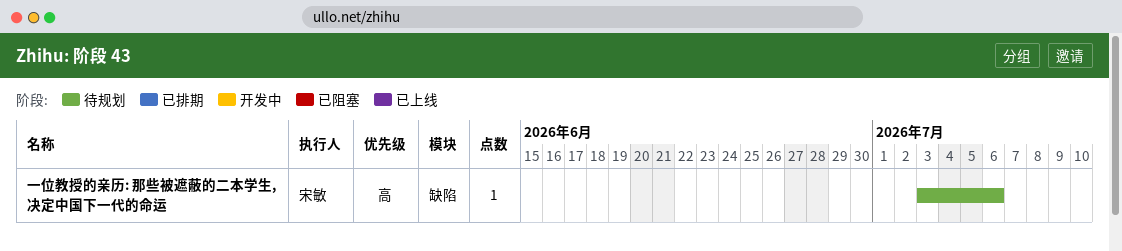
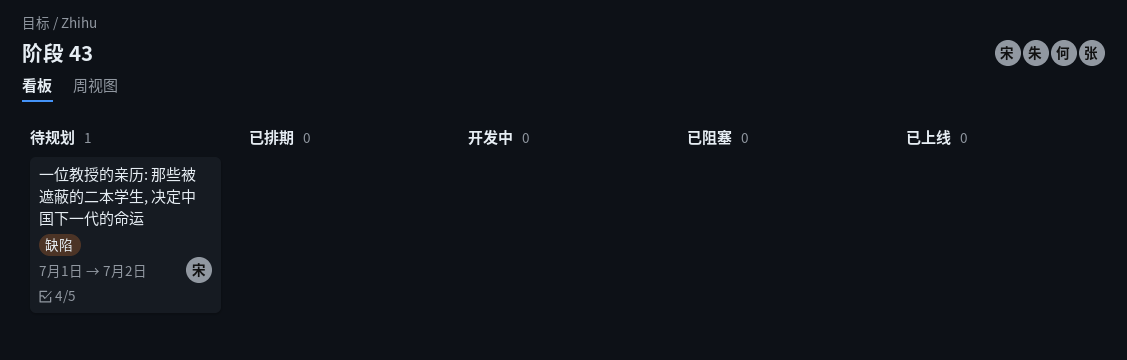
一位教授的亲历: 那些被遮蔽的二本学生, 决定中国下一代的命运, start: Jul 3 -> Jul 1
一位教授的亲历: 那些被遮蔽的二本学生, 决定中国下一代的命运, due: Jul 6 -> Jul 2

